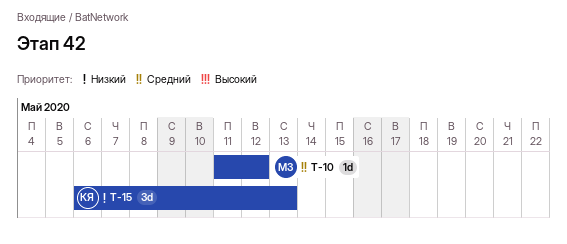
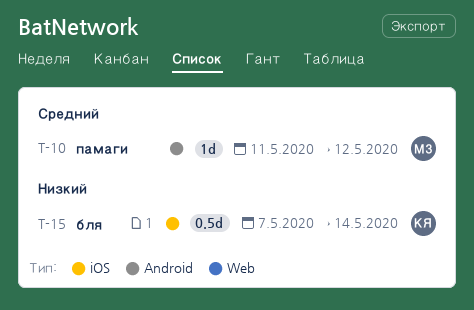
T-15, estimate: 3d -> 0.5d
T-15, start: May 6 -> May 7
T-15, due: May 13 -> May 14

